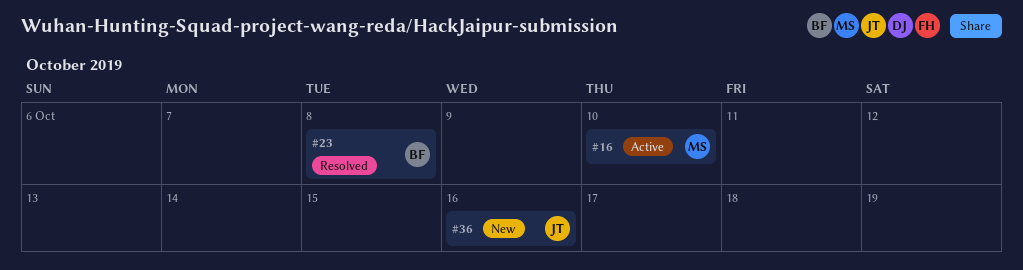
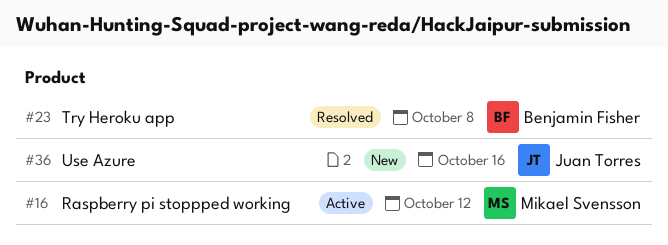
#16, due: Oct 10 -> Oct 12

